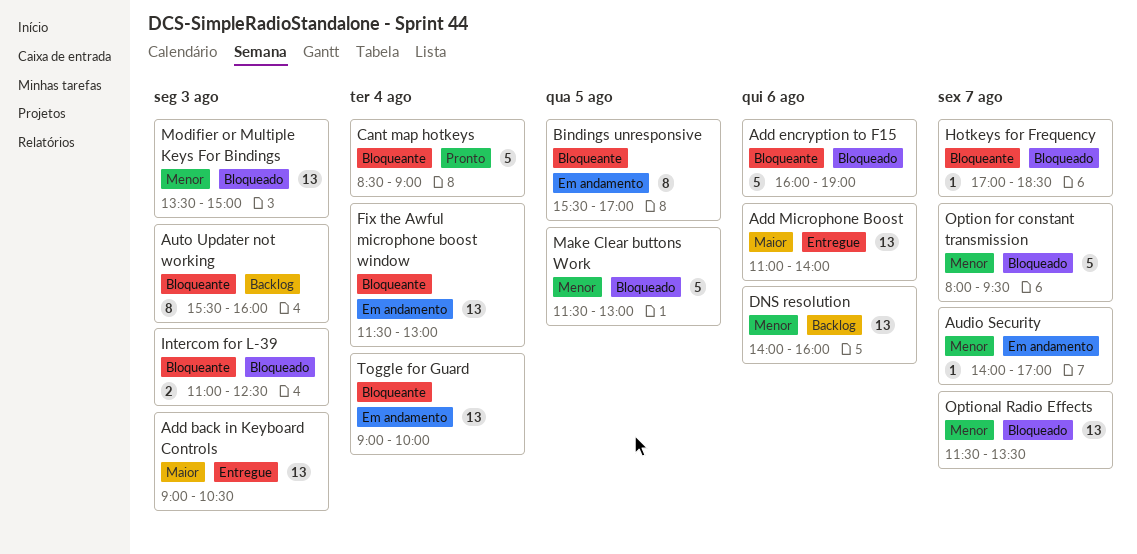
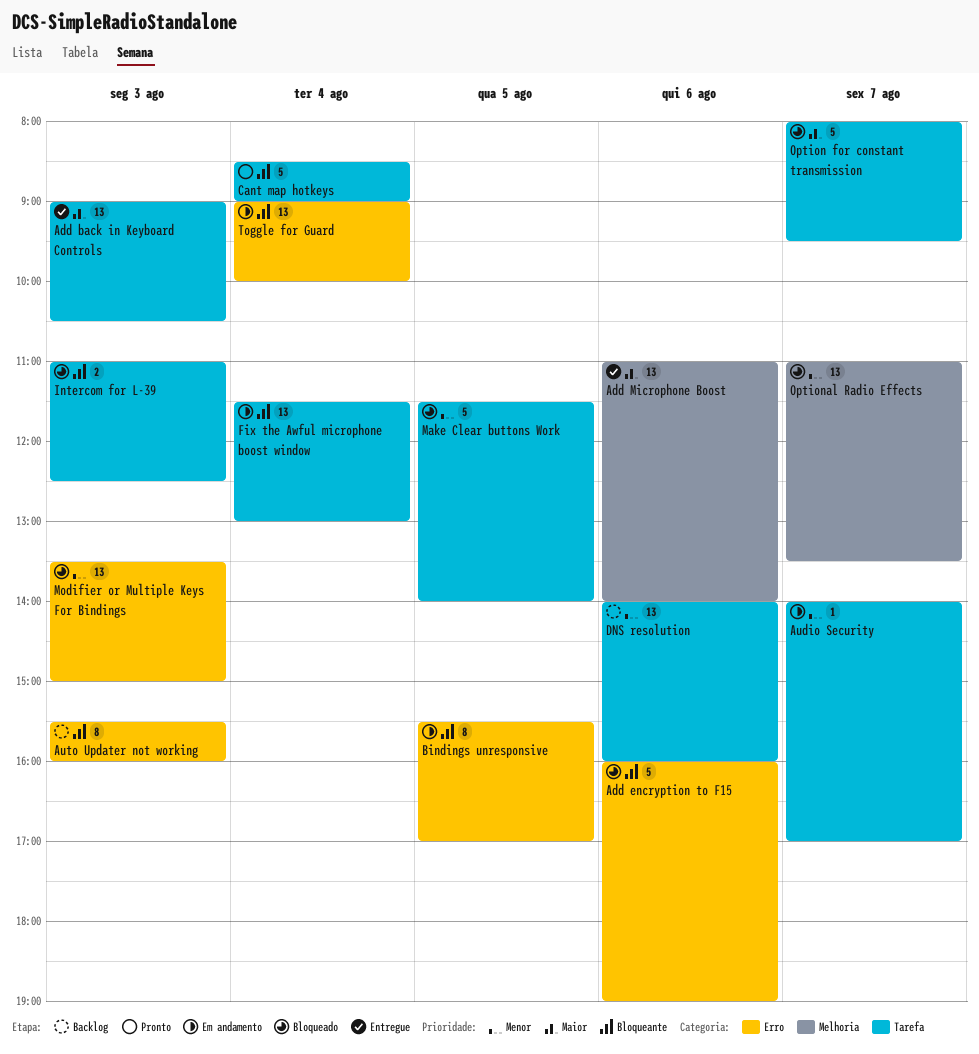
Hotkeys for Frequency: present -> none
Make Clear buttons Work, ends: 13:00 -> 14:00
Option for constant transmission, priority: Menor -> Maior
Optional Radio Effects, begins: 11:30 -> 11:00

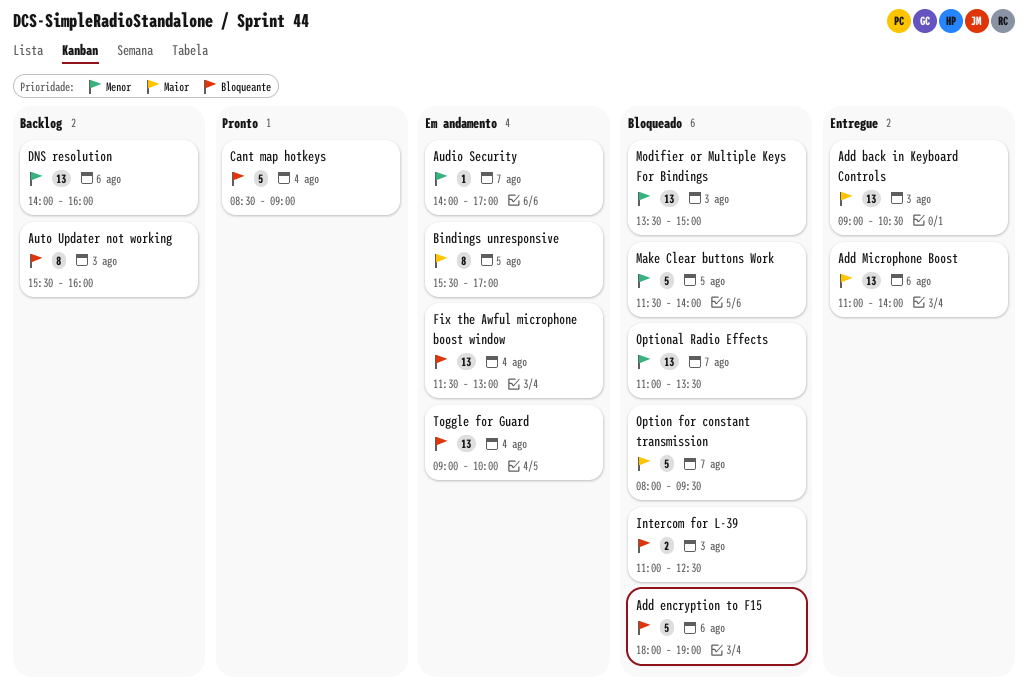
Add encryption to F15, begins: 16:00 -> 18:00
Bindings unresponsive, priority: Bloqueante -> Maior

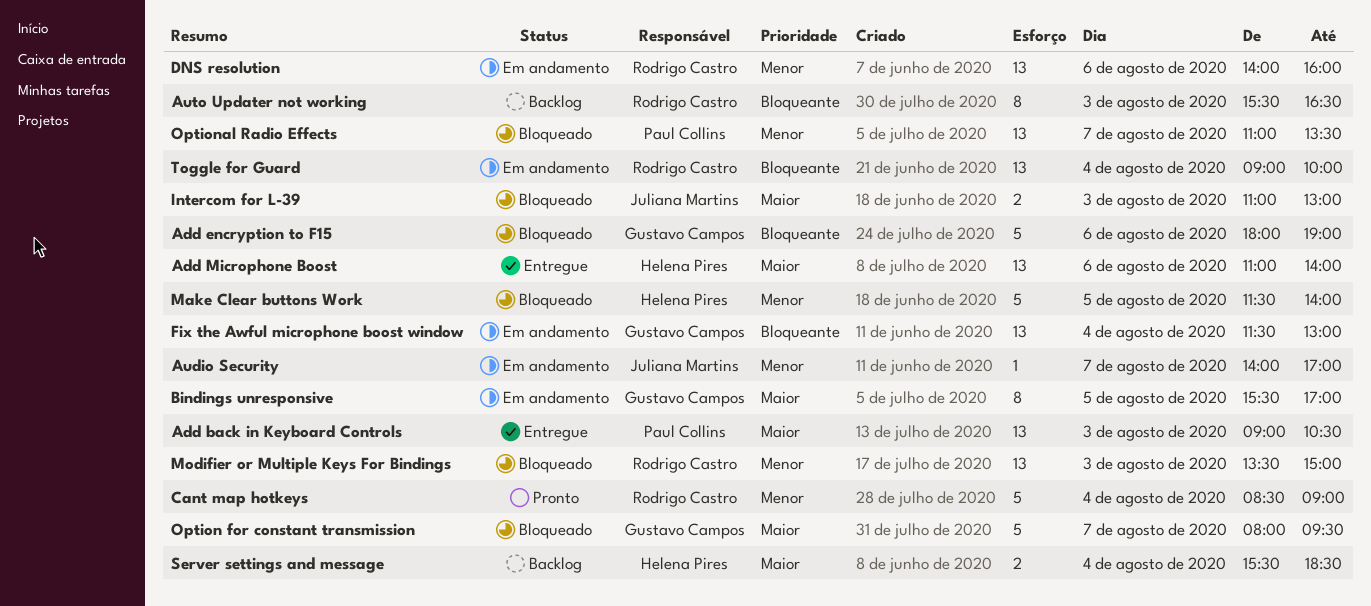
Auto Updater not working, ends: 16:00 -> 16:30
Cant map hotkeys, priority: Bloqueante -> Menor
DNS resolution, status: Backlog -> Em andamento
Intercom for L-39, priority: Bloqueante -> Maior
Intercom for L-39, ends: 12:30 -> 13:00
Server settings and message: none -> present

